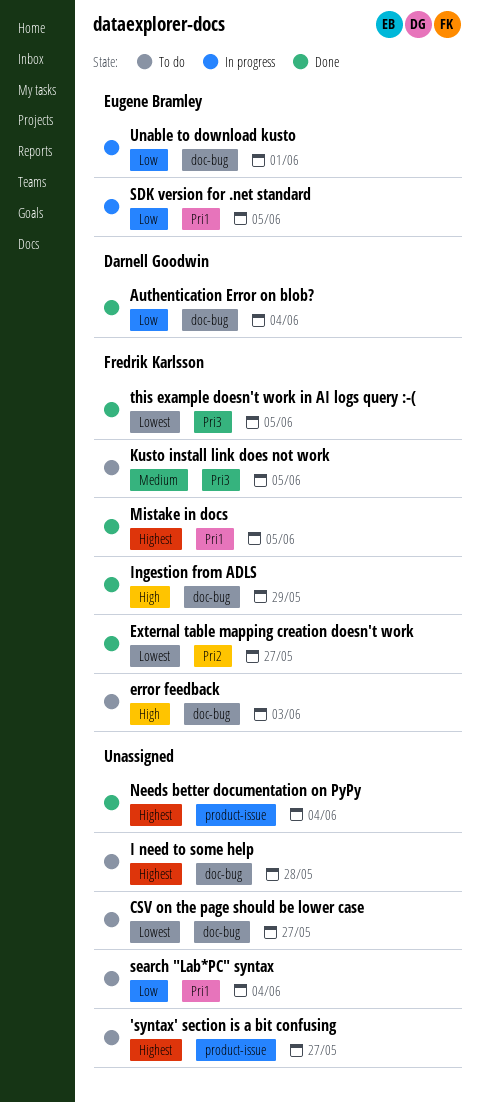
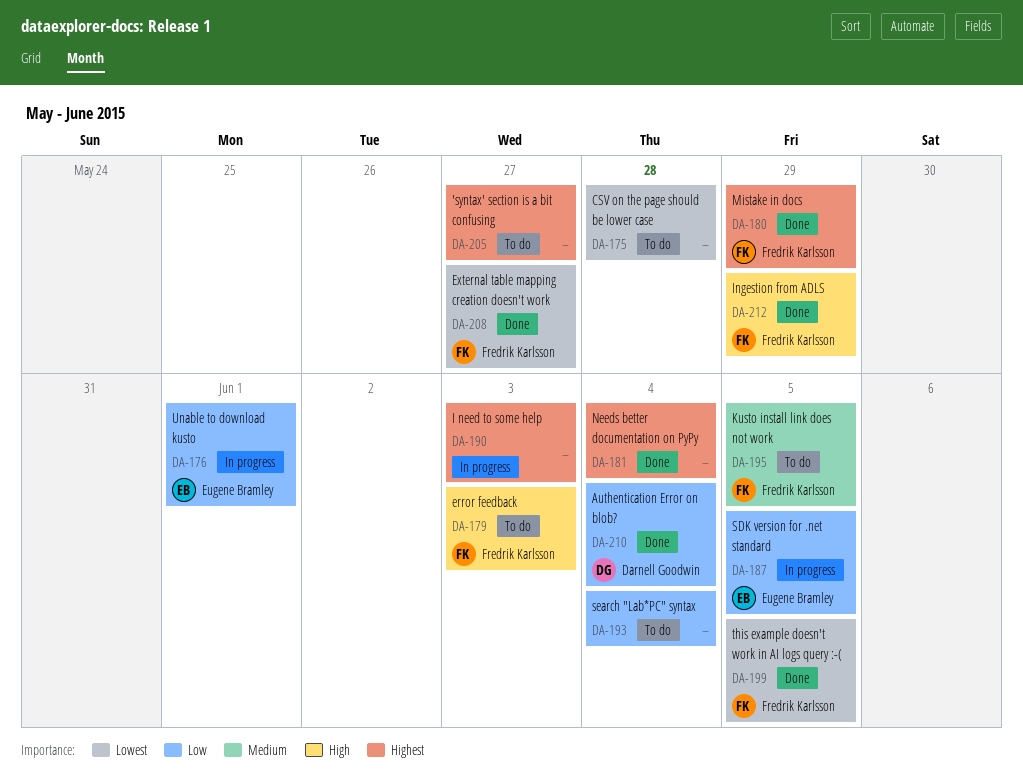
CSV on the page should be lower case, due: May 27 -> May 28
I need to some help, status: To do -> In progress
I need to some help, due: May 28 -> Jun 3
Mistake in docs, due: Jun 5 -> May 29

